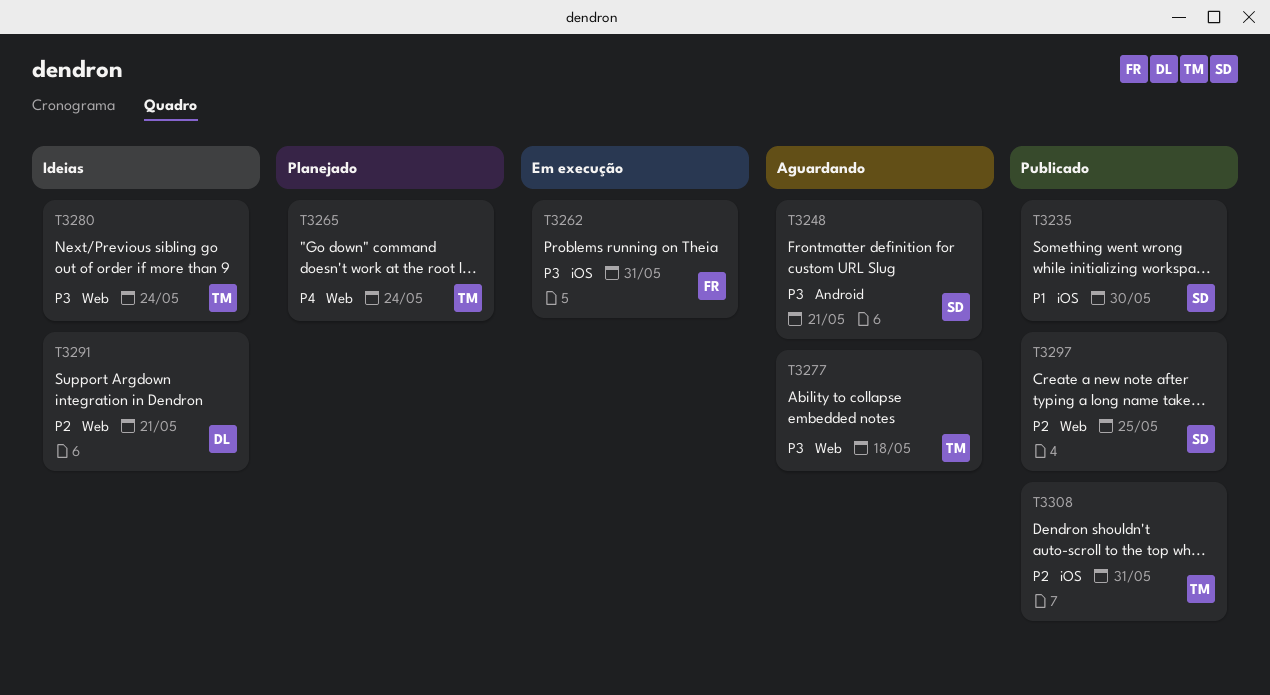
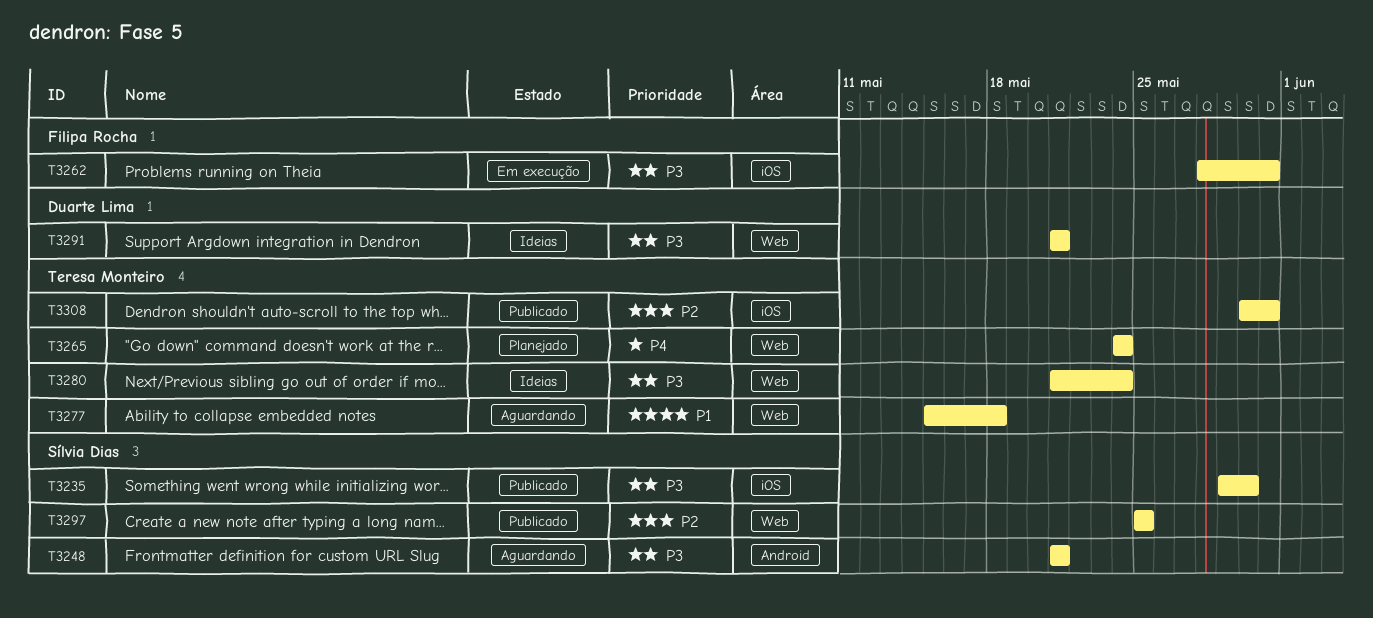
T3235, priority: P1 -> P3
T3277, priority: P3 -> P1
T3291, priority: P2 -> P3

